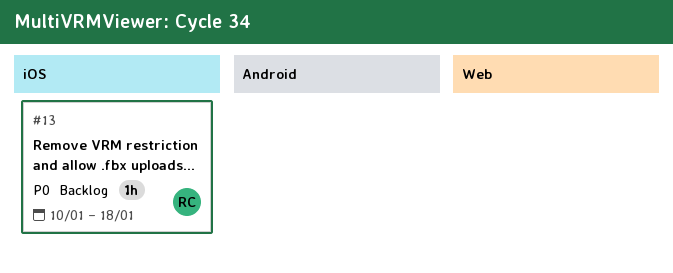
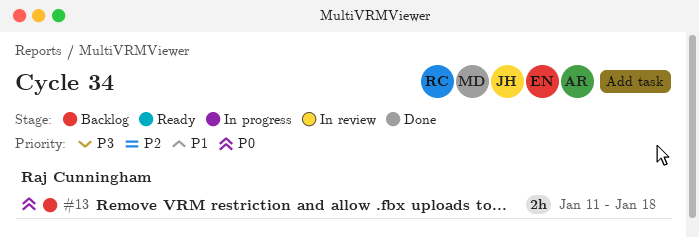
#13, estimate: 1h -> 2h
#13, start: Jan 10 -> Jan 11

